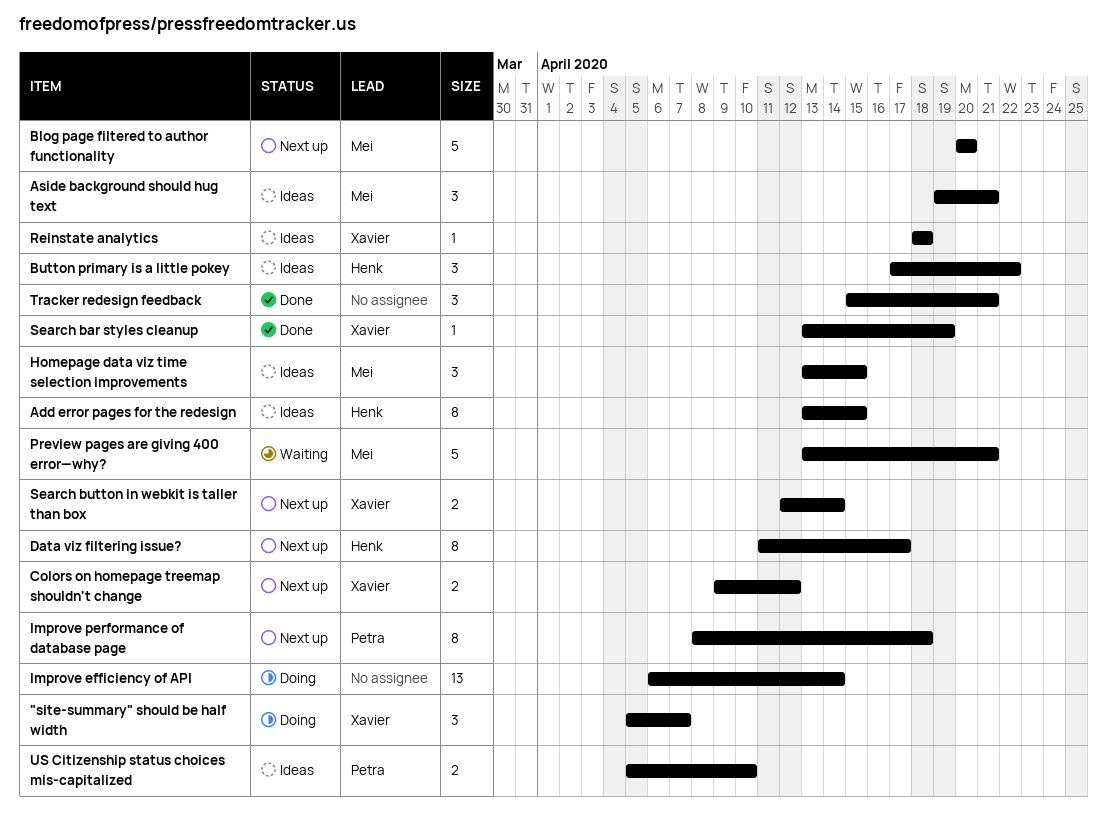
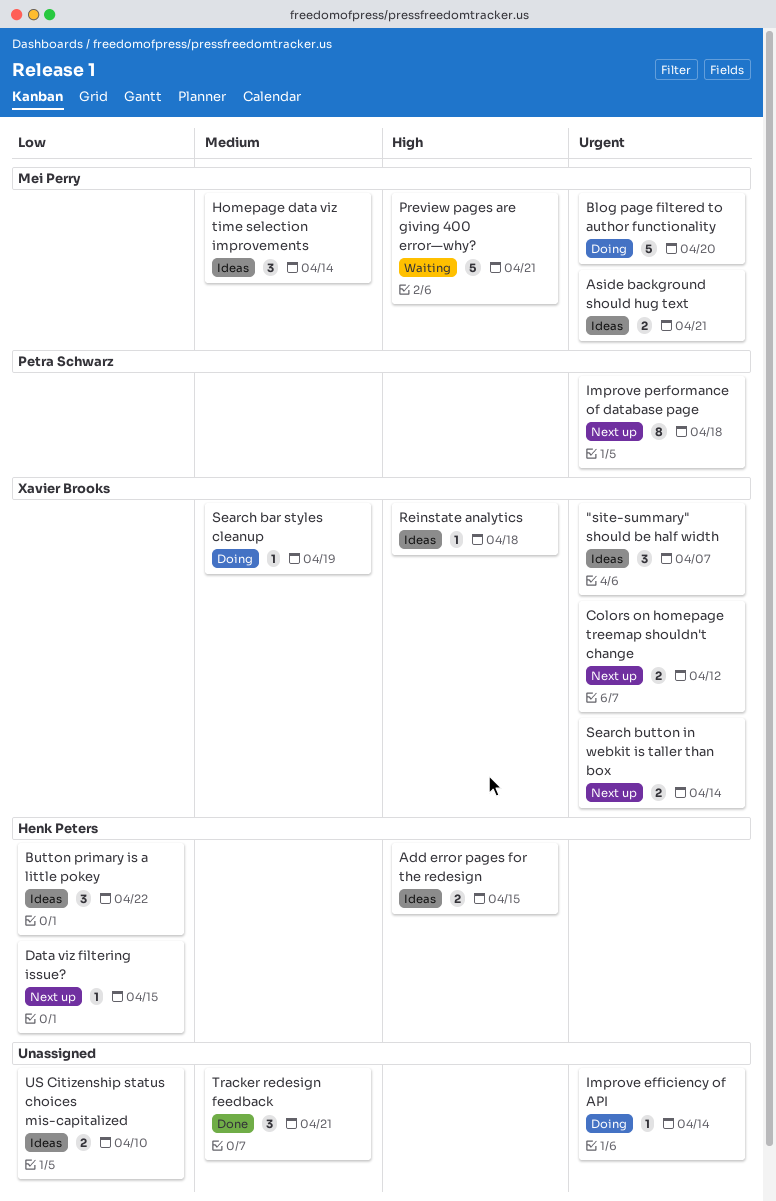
"site-summary" should be half width, status: Doing -> Ideas
Add error pages for the redesign, estimate: 8 -> 2
Aside background should hug text, estimate: 3 -> 2
Blog page filtered to author functionality, status: Next up -> Doing
Data viz filtering issue?, estimate: 8 -> 1
Data viz filtering issue?, due: Apr 17 -> Apr 15
Homepage data viz time selection improvements, due: Apr 15 -> Apr 14
Improve efficiency of API, estimate: 13 -> 1
Search bar styles cleanup, status: Done -> Doing
US Citizenship status choices mis-capitalized, owner: Petra Schwarz -> none

